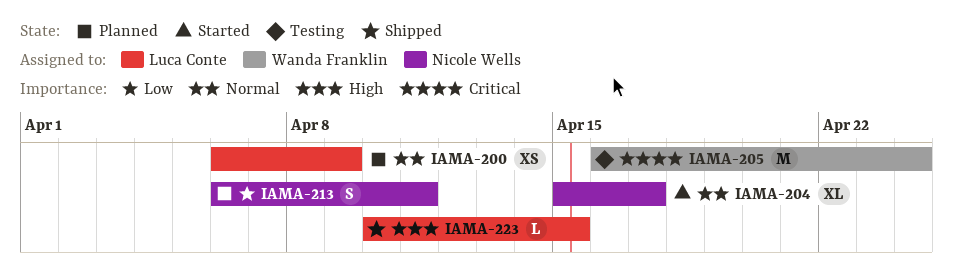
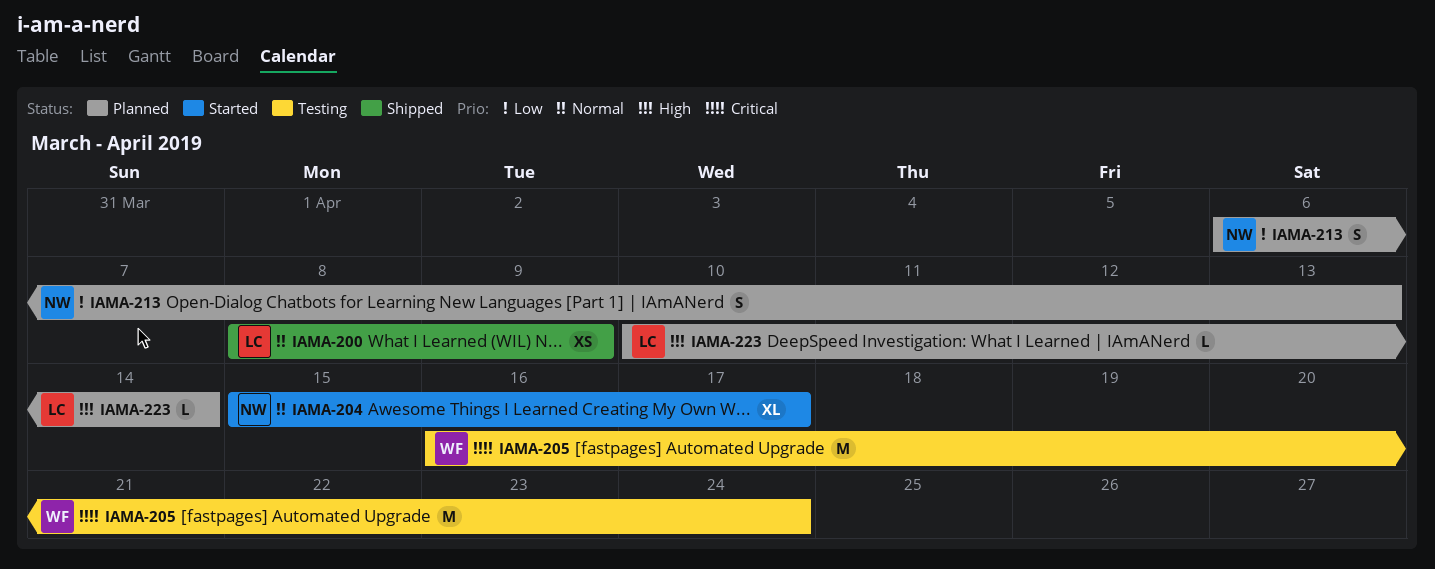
IAMA-200, status: Planned -> Shipped
IAMA-200, start: Apr 6 -> Apr 8
IAMA-213, due: Apr 11 -> Apr 13
IAMA-223, status: Shipped -> Planned
IAMA-223, due: Apr 15 -> Apr 14

